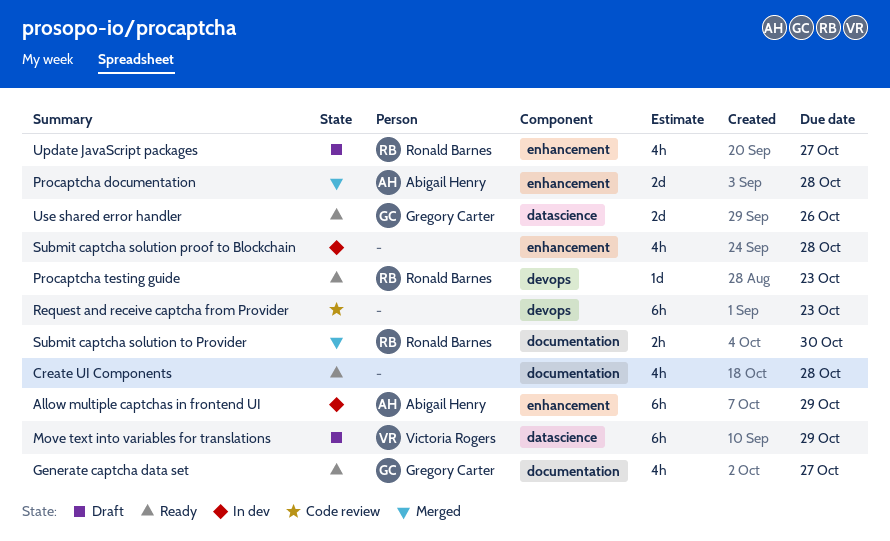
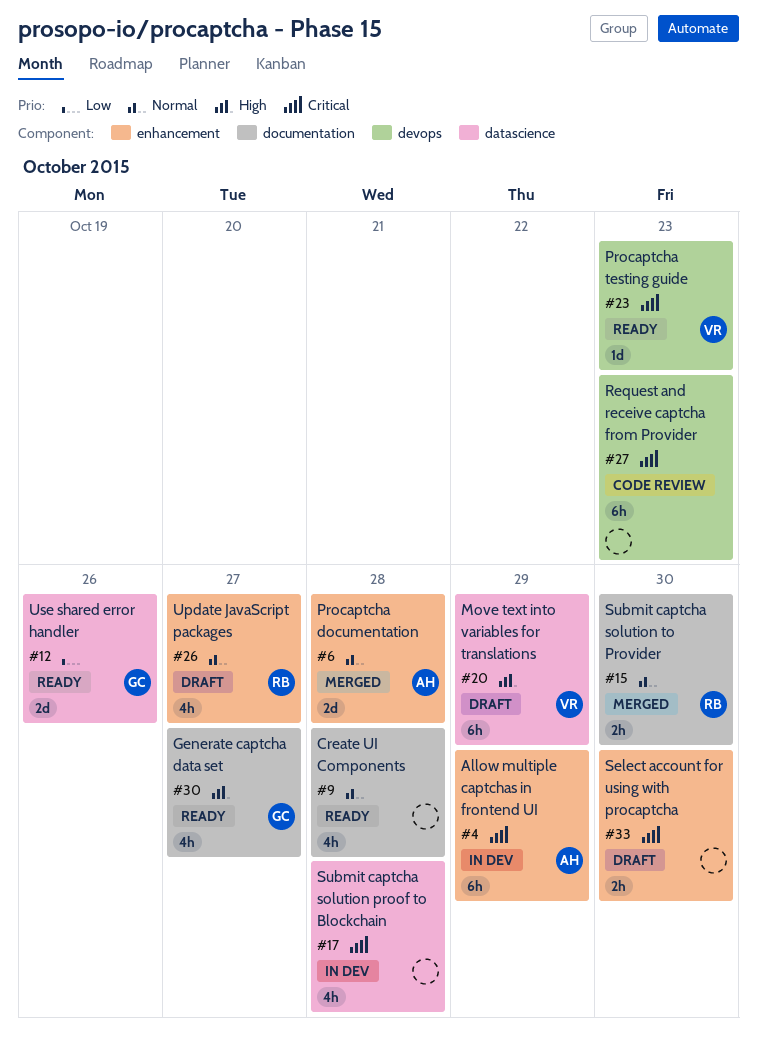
Procaptcha testing guide, owner: Ronald Barnes -> Victoria Rogers
Select account for using with procaptcha: none -> present
Submit captcha solution proof to Blockchain, label: enhancement -> datascience

